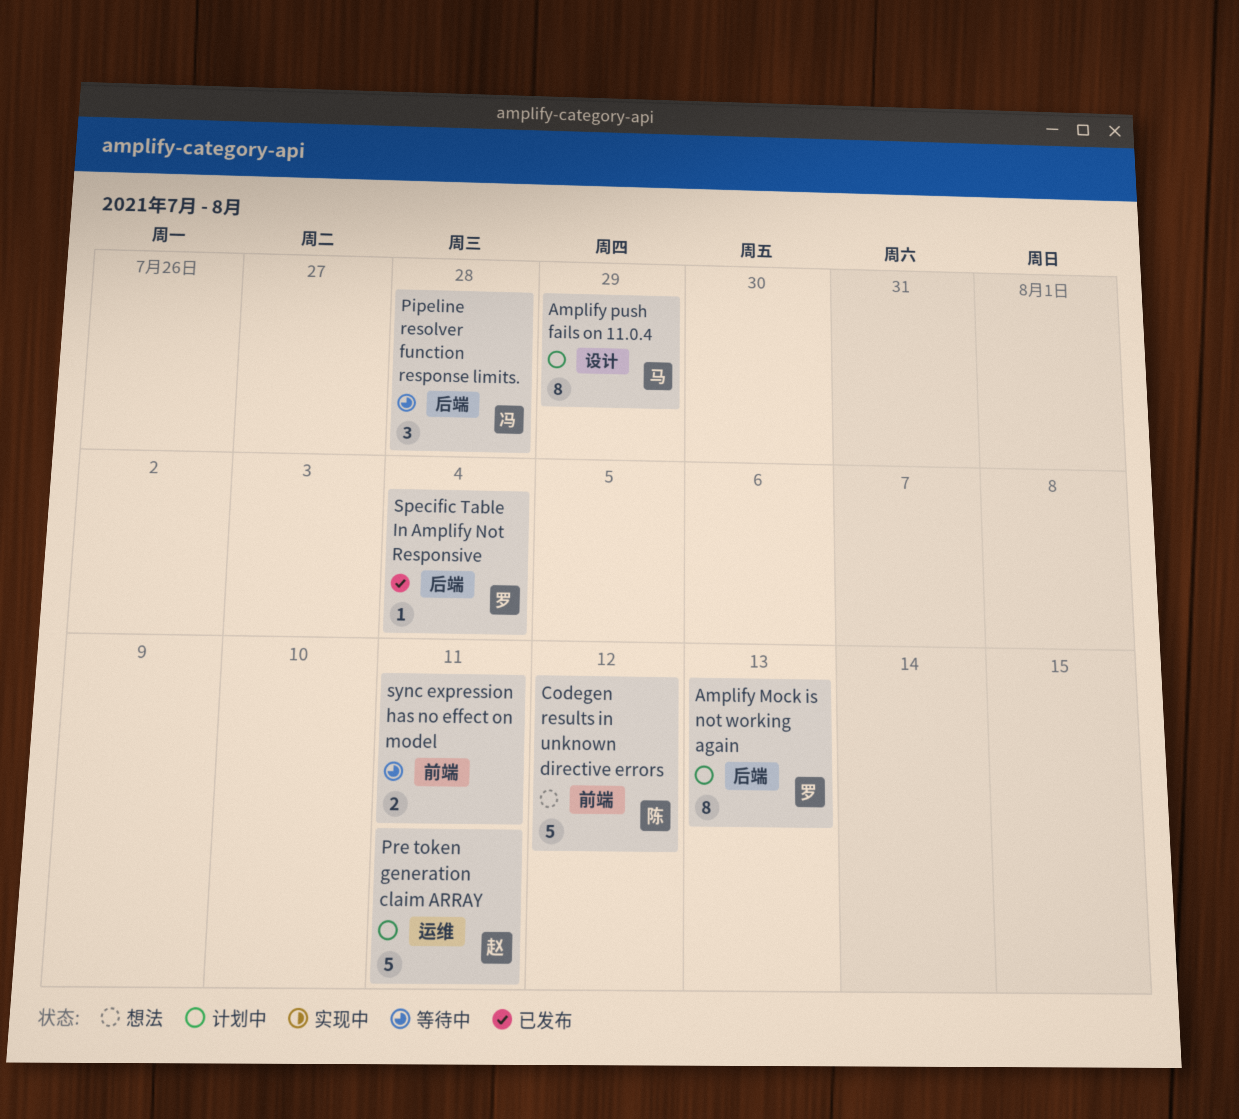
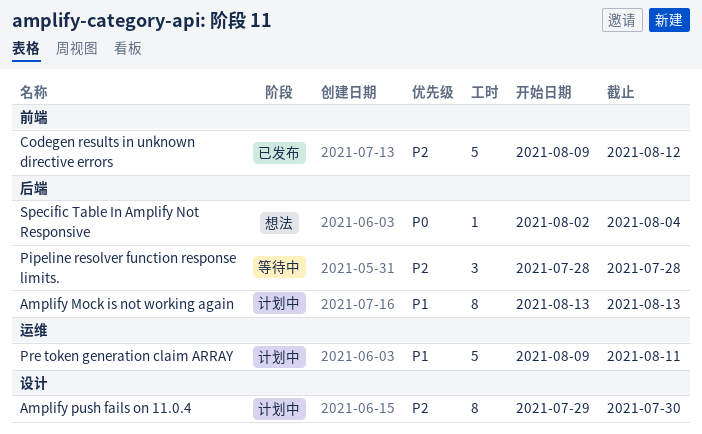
Amplify push fails on 11.0.4, due: Jul 29 -> Jul 30
Codegen results in unknown directive errors, status: 想法 -> 已发布
Specific Table In Amplify Not Responsive, status: 已发布 -> 想法
sync expression has no effect on model: present -> none

